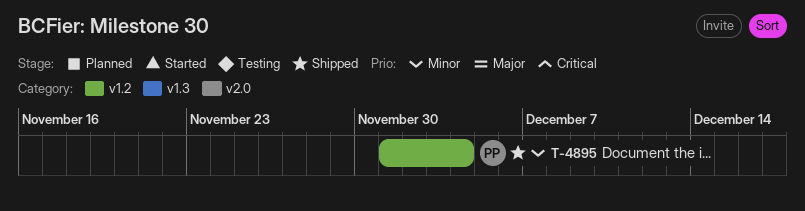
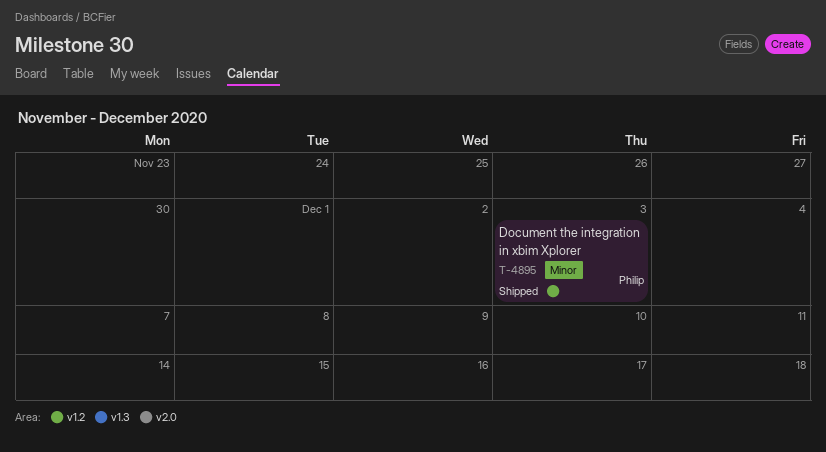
T-4895, due: Dec 4 -> Dec 3

